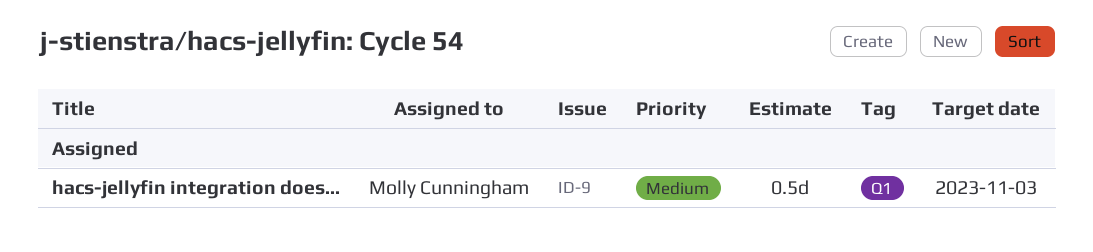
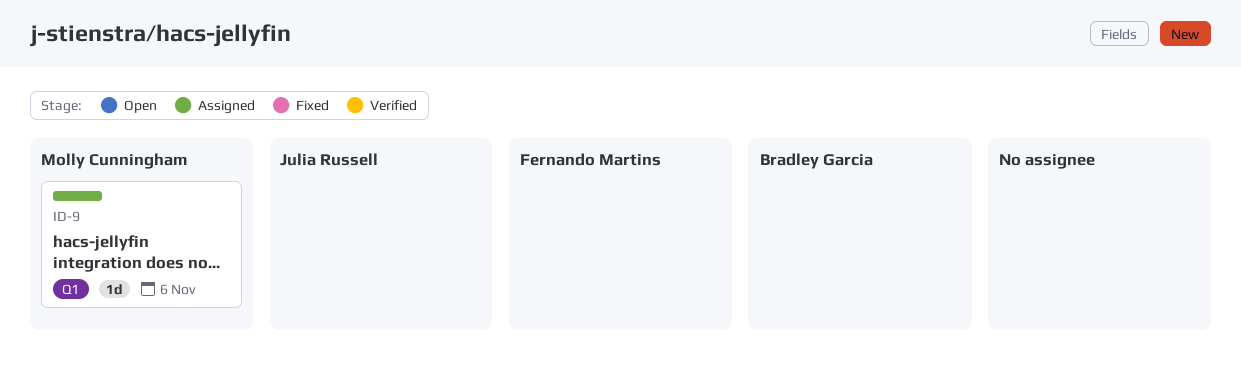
ID-9, estimate: 0.5d -> 1d
ID-9, due: Nov 3 -> Nov 6

